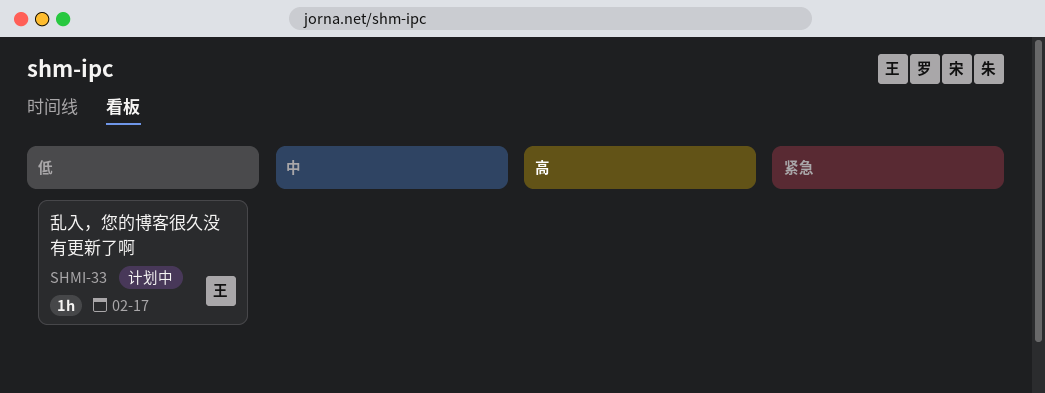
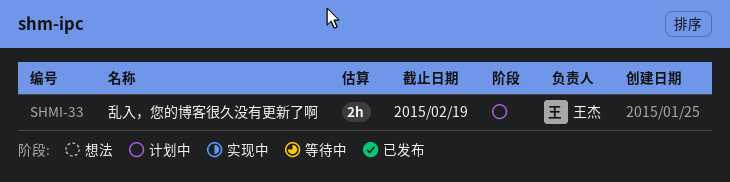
SHMI-33, estimate: 1h -> 2h
SHMI-33, due: Feb 17 -> Feb 19

